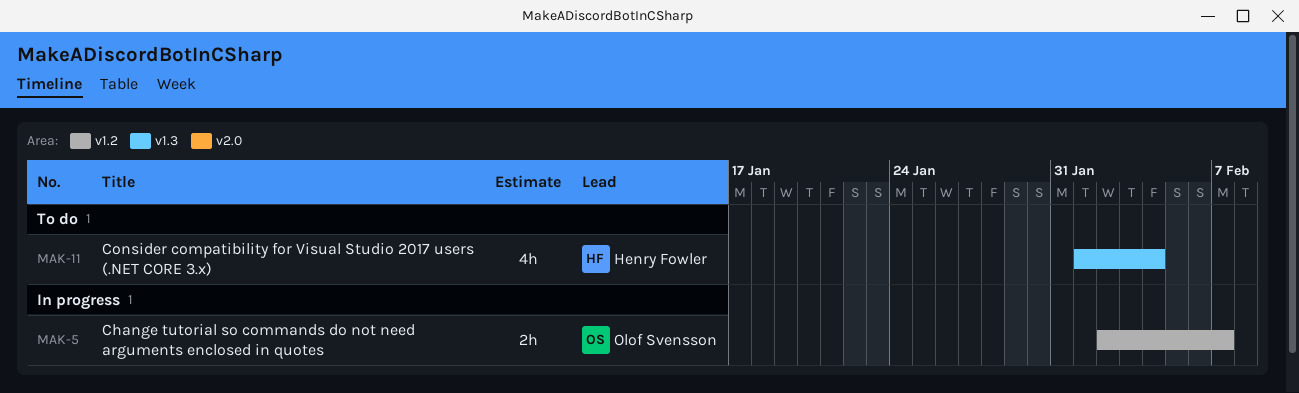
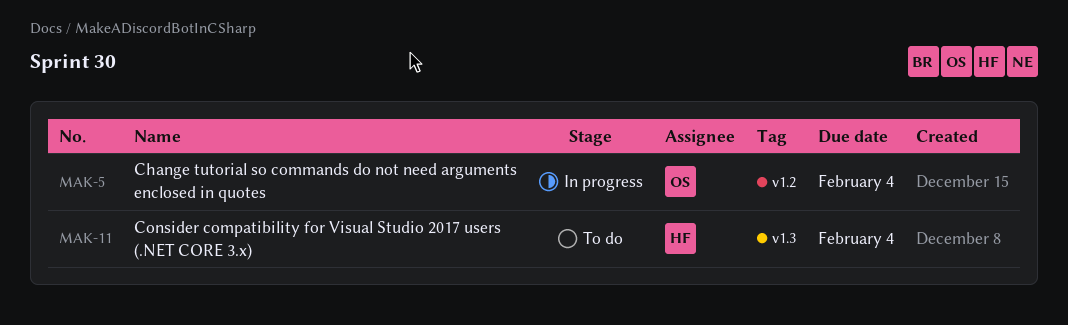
MAK-5, due: Feb 7 -> Feb 4

